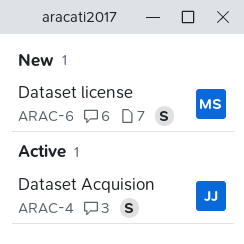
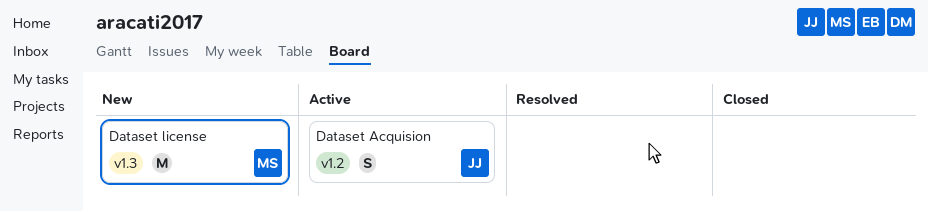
Dataset license, estimate: S -> M

